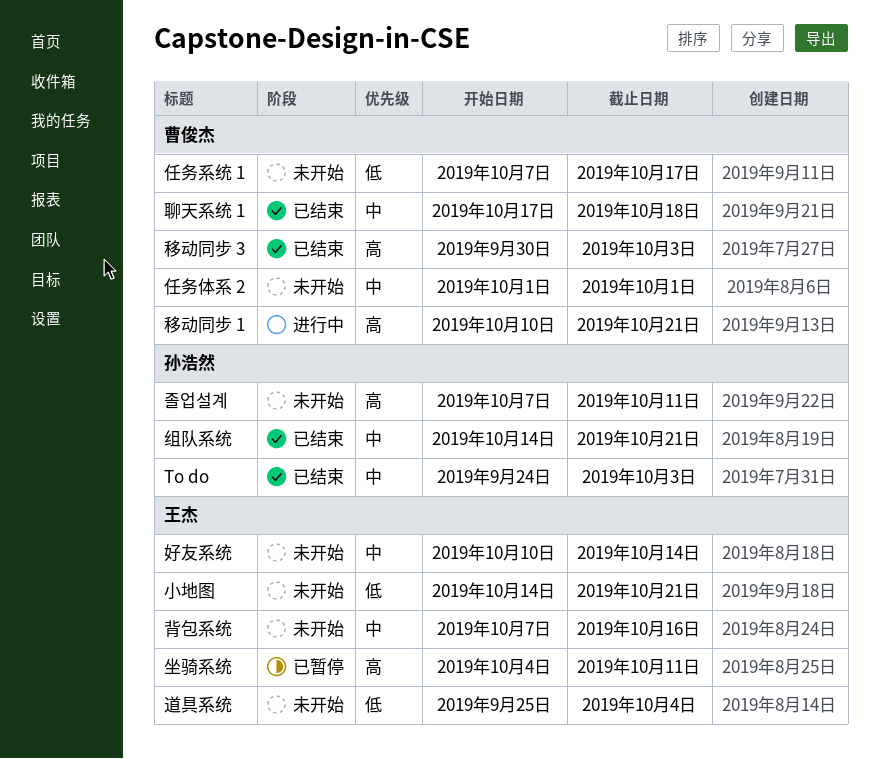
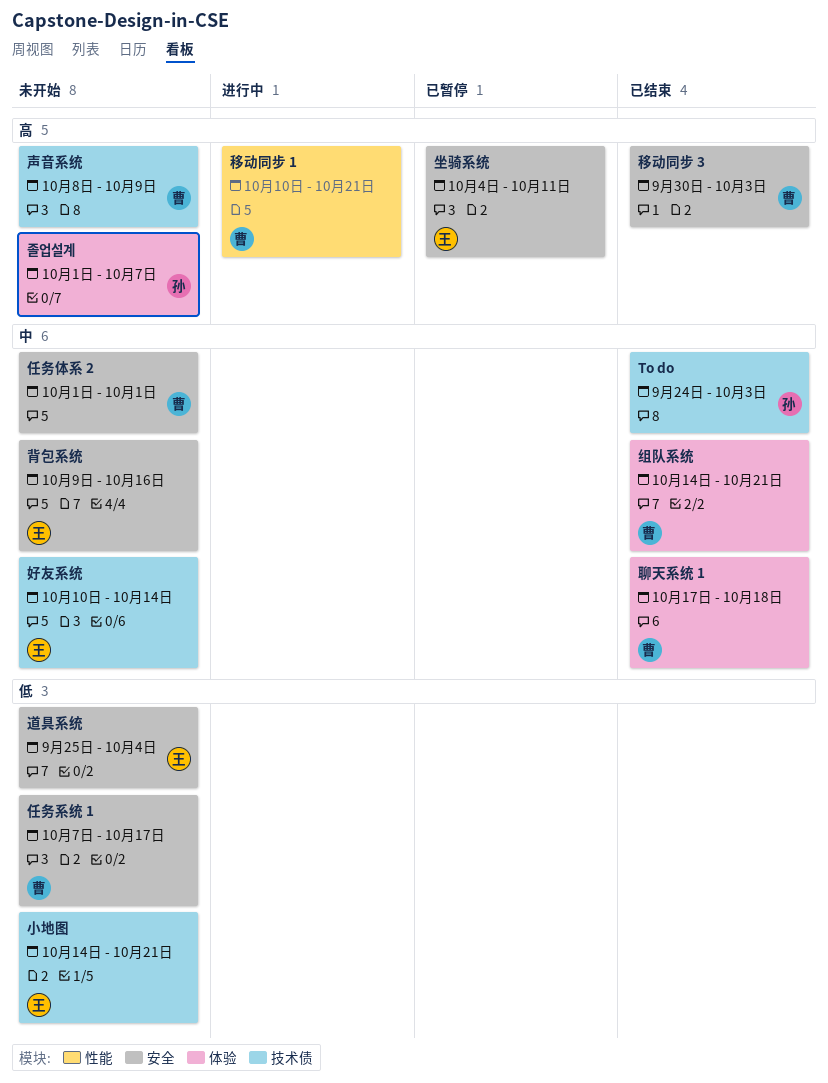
声音系统: none -> present
组队系统, owner: 孙浩然 -> 曹俊杰
背包系统, start: Oct 7 -> Oct 9
졸업설계, start: Oct 7 -> Oct 1
졸업설계, due: Oct 11 -> Oct 7

